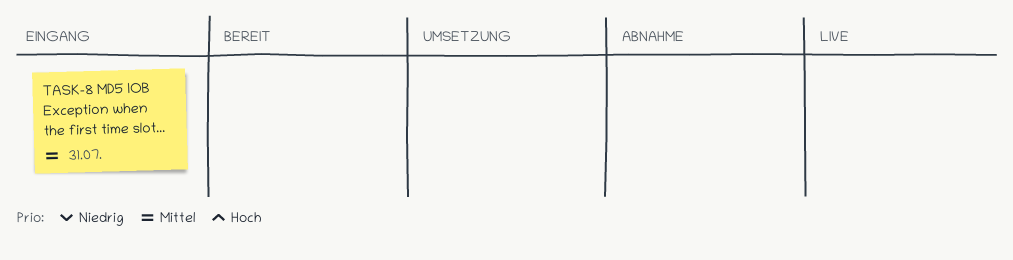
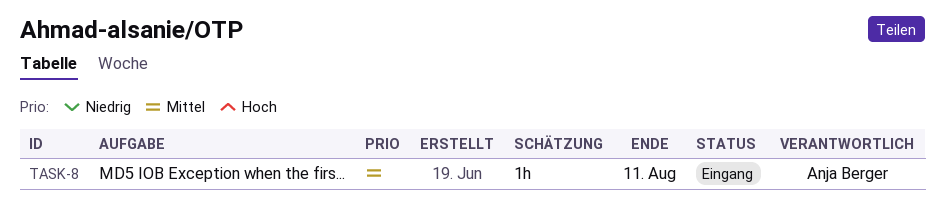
TASK-8, due: Jul 31 -> Aug 11

